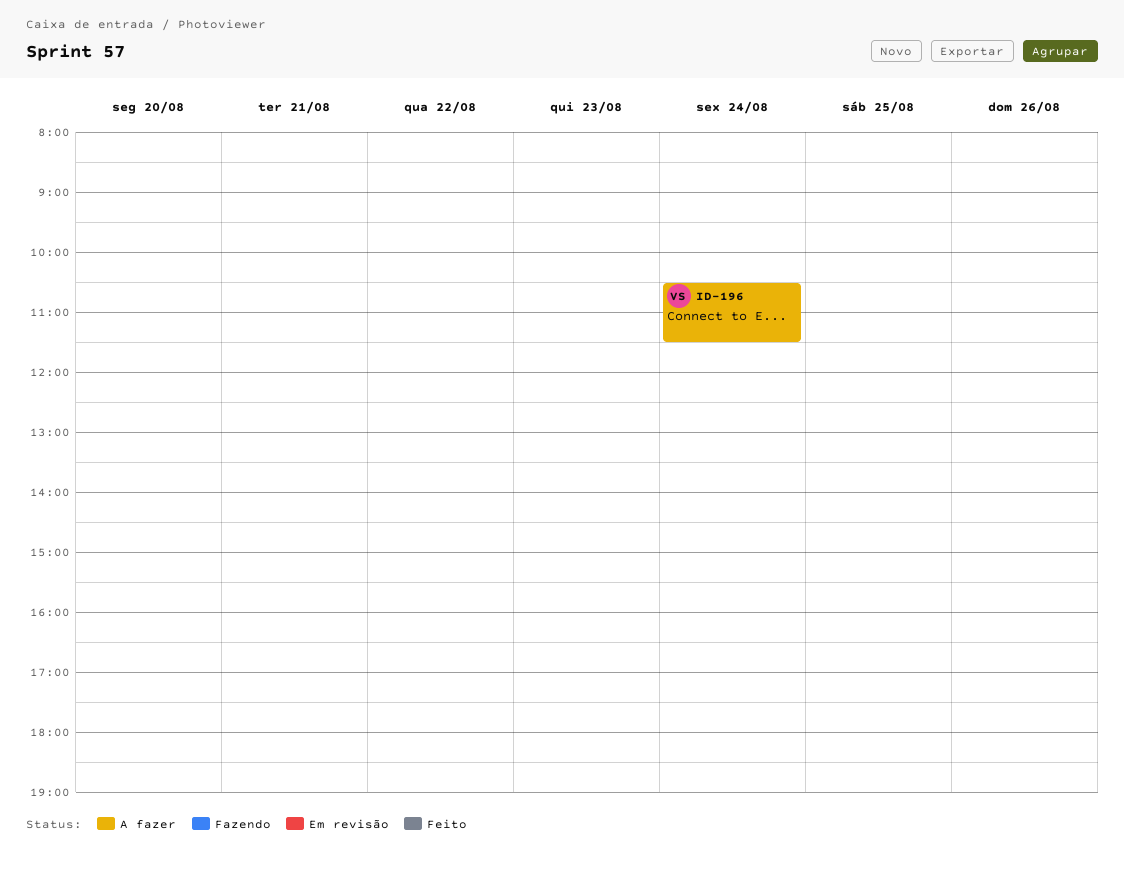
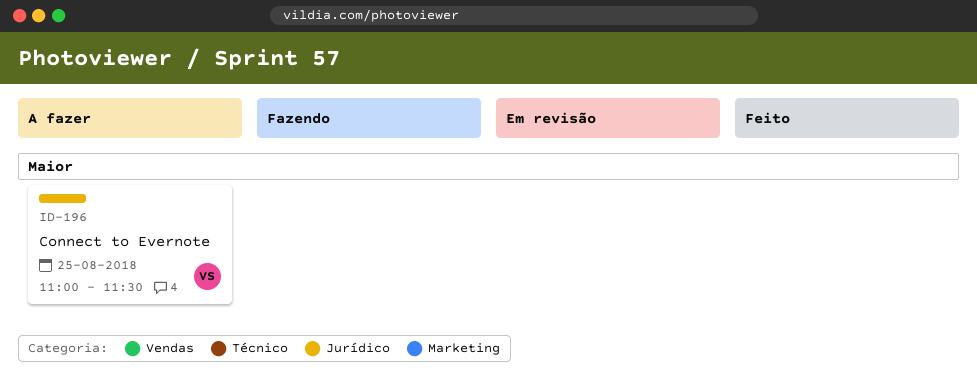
ID-196, day: Aug 24 -> Aug 25
ID-196, begins: 10:30 -> 11:00

